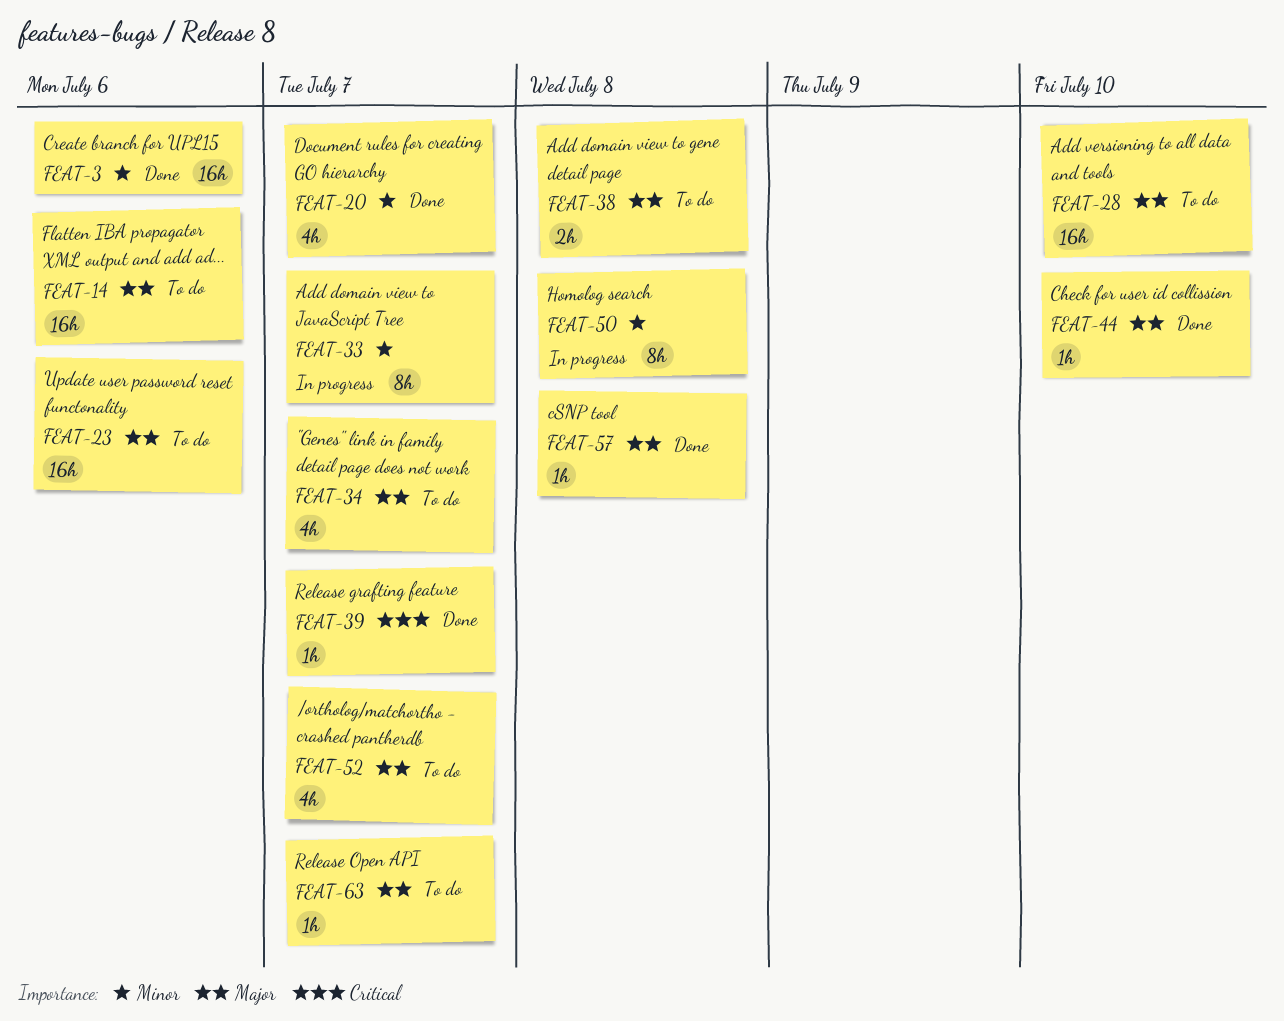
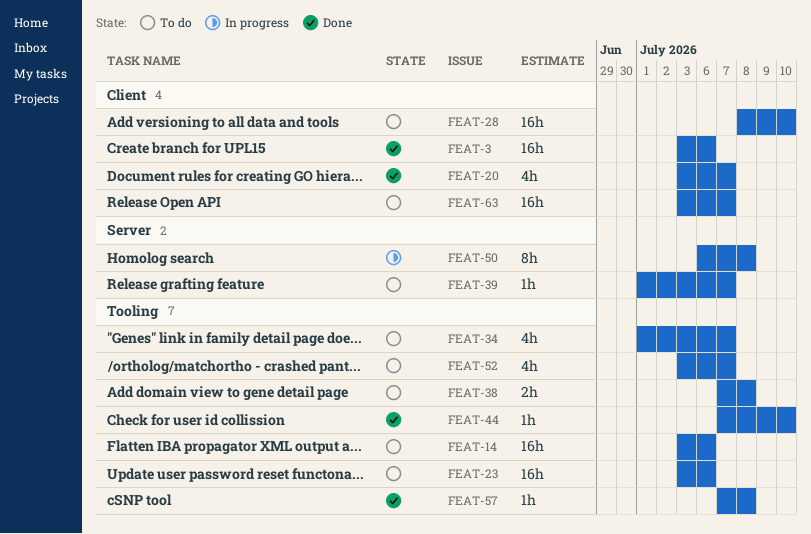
FEAT-33: present -> none
FEAT-39, status: Done -> To do
FEAT-63, estimate: 1h -> 16h

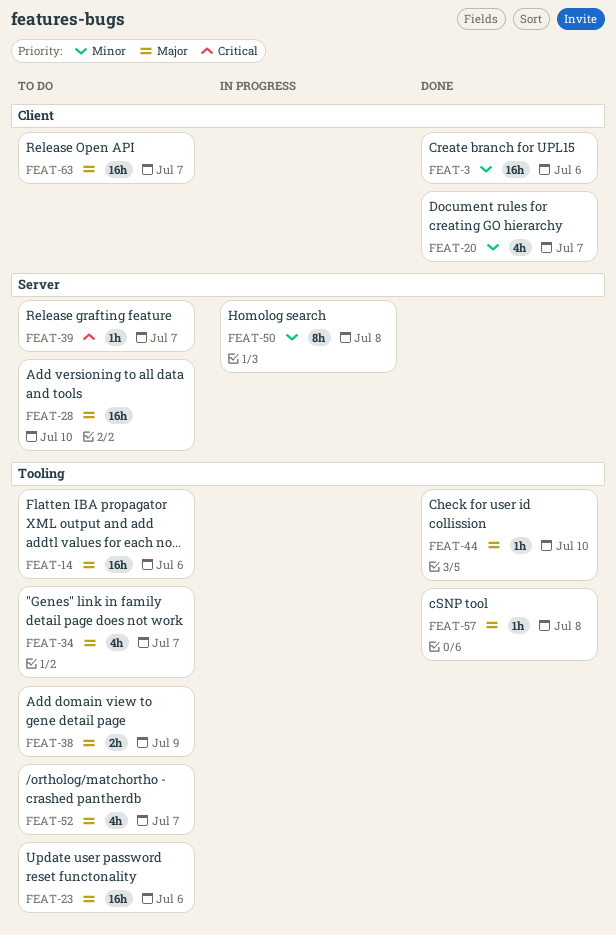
FEAT-28, label: Client -> Server
FEAT-38, due: Jul 8 -> Jul 9

